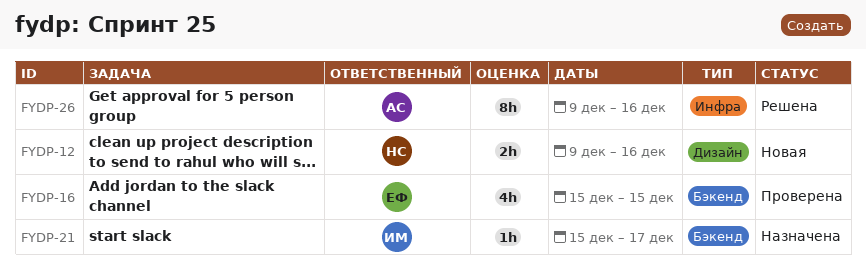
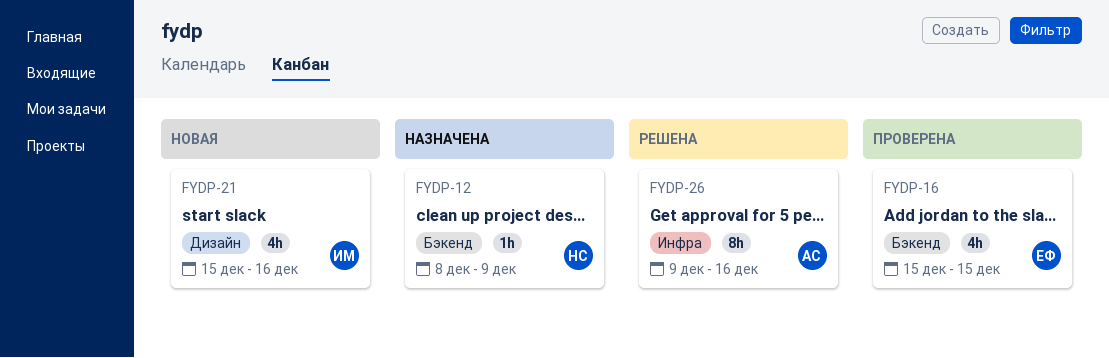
FYDP-12, status: Новая -> Назначена
FYDP-12, label: Дизайн -> Бэкенд
FYDP-12, estimate: 2h -> 1h
FYDP-12, start: Dec 9 -> Dec 8
FYDP-12, due: Dec 16 -> Dec 9
FYDP-21, status: Назначена -> Новая
FYDP-21, label: Бэкенд -> Дизайн
FYDP-21, estimate: 1h -> 4h
FYDP-21, due: Dec 17 -> Dec 16

